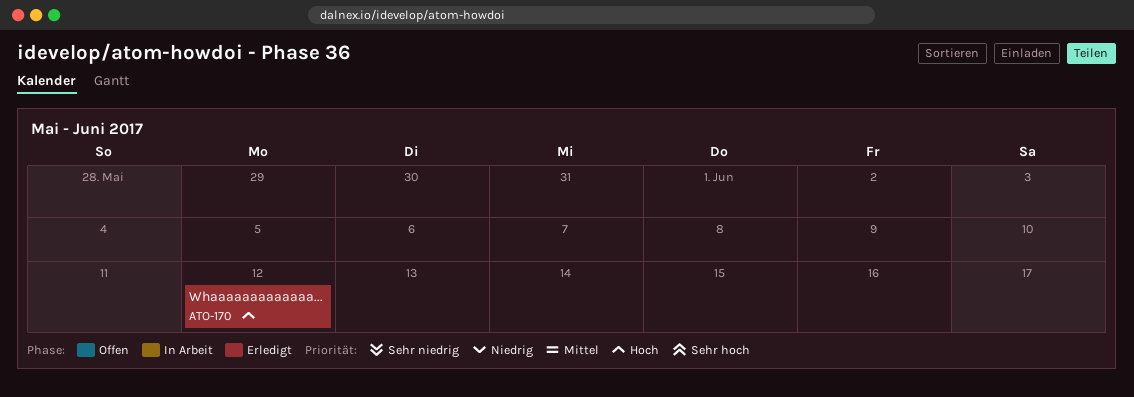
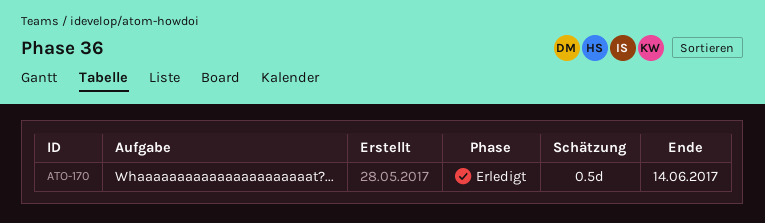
ATO-170, due: Jun 12 -> Jun 14

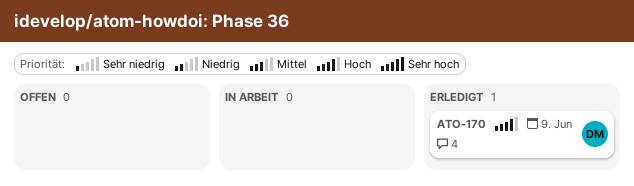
ATO-170, due: Jun 14 -> Jun 9

